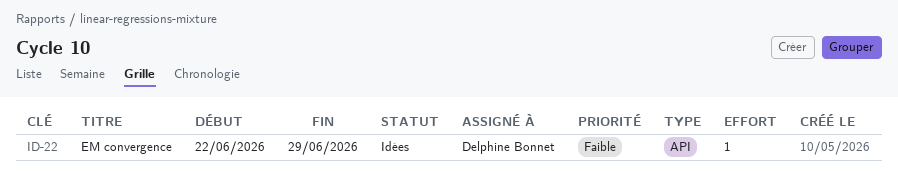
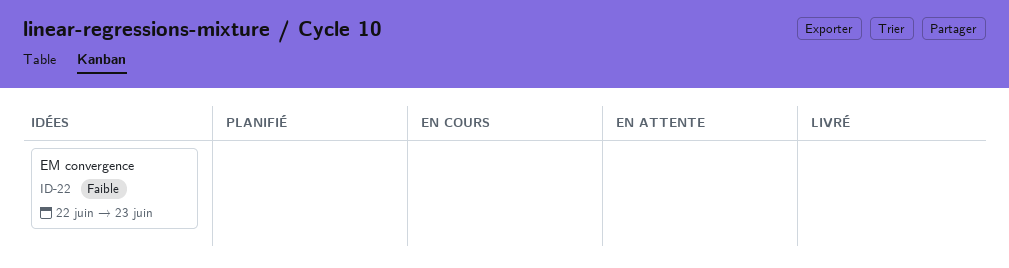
ID-22, due: Jun 29 -> Jun 23

